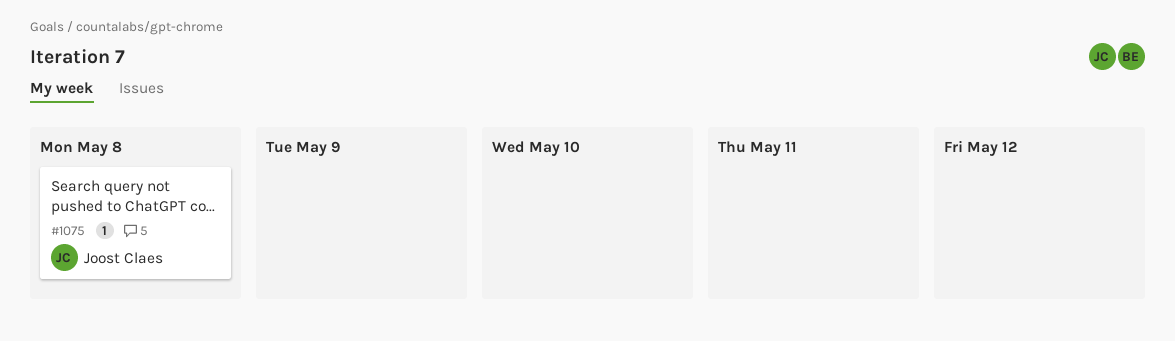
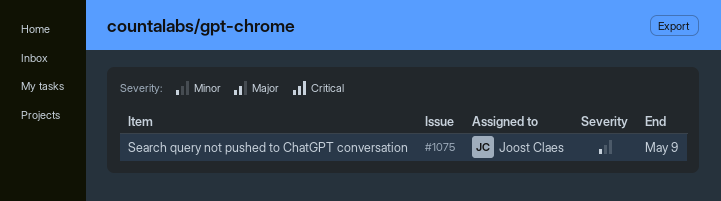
#1075, due: May 8 -> May 9

